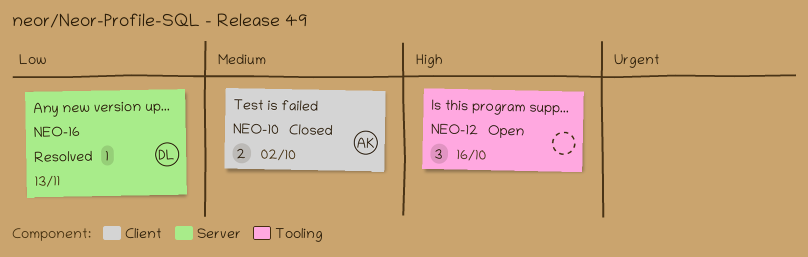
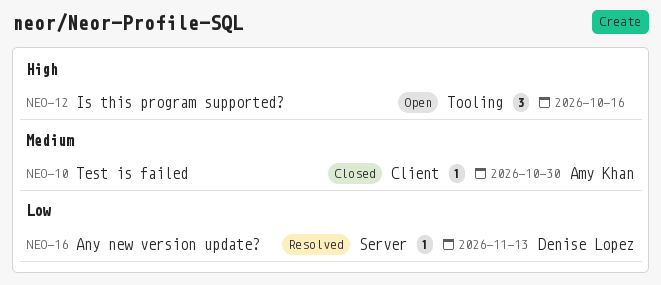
NEO-10, estimate: 2 -> 1
NEO-10, due: Oct 2 -> Oct 30

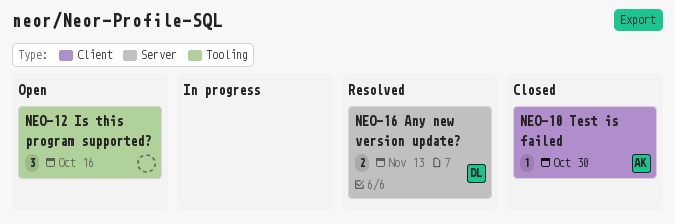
NEO-16, estimate: 1 -> 2

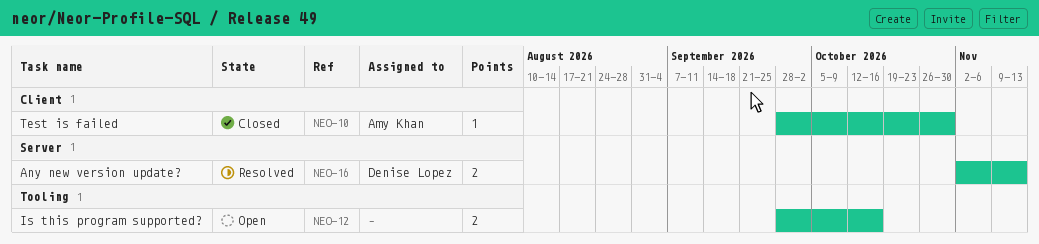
NEO-12, estimate: 3 -> 2

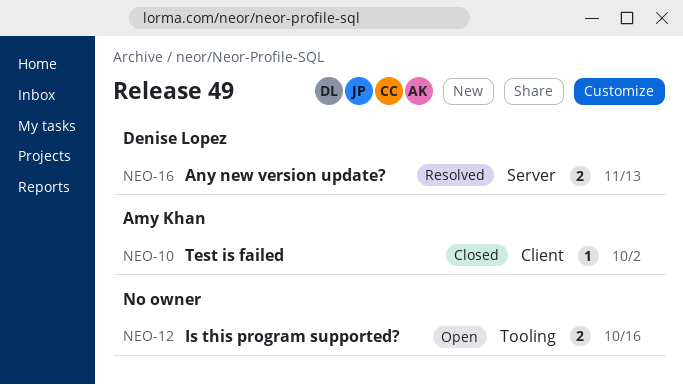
NEO-10, due: Oct 30 -> Oct 2

